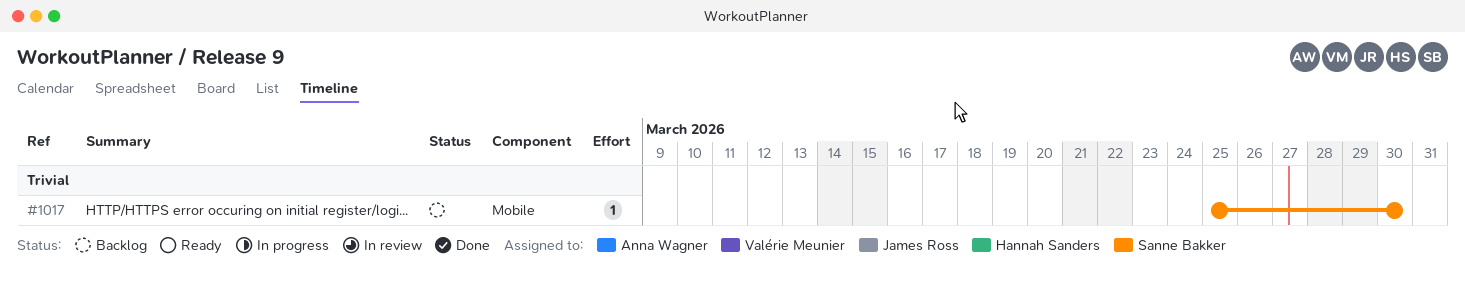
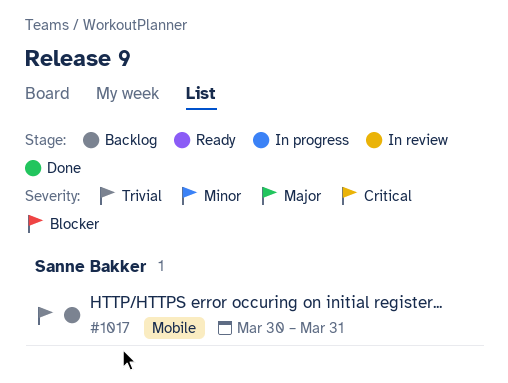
#1017, start: Mar 25 -> Mar 30
#1017, due: Mar 30 -> Mar 31

